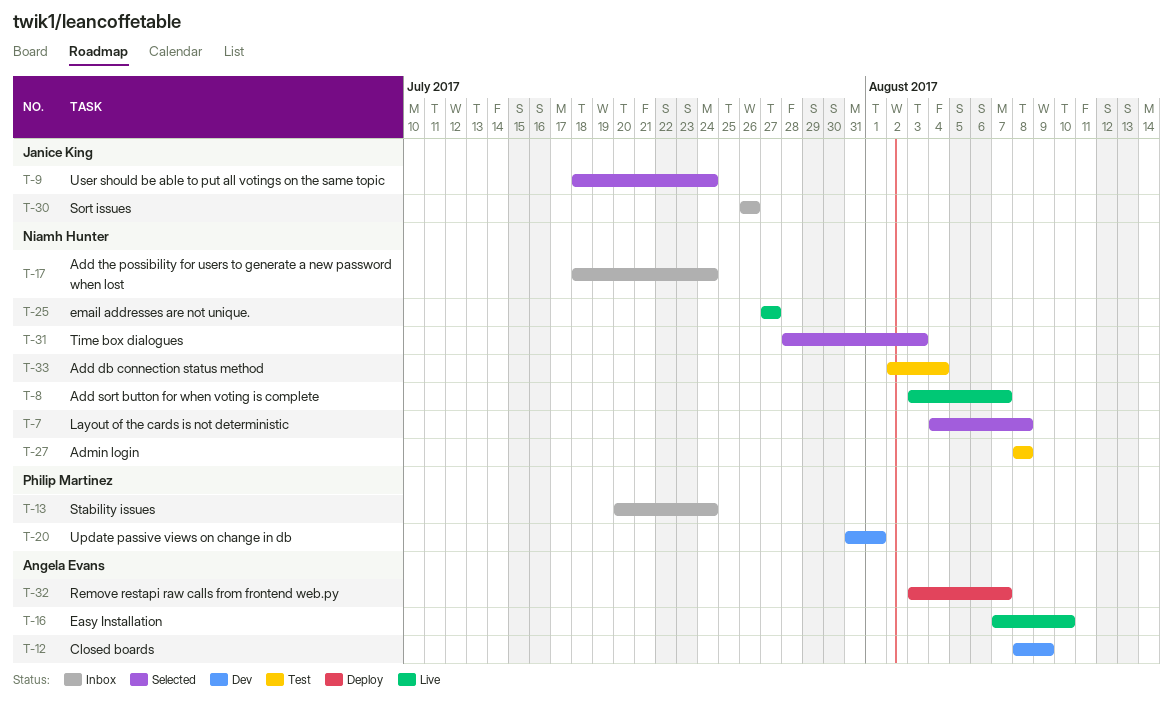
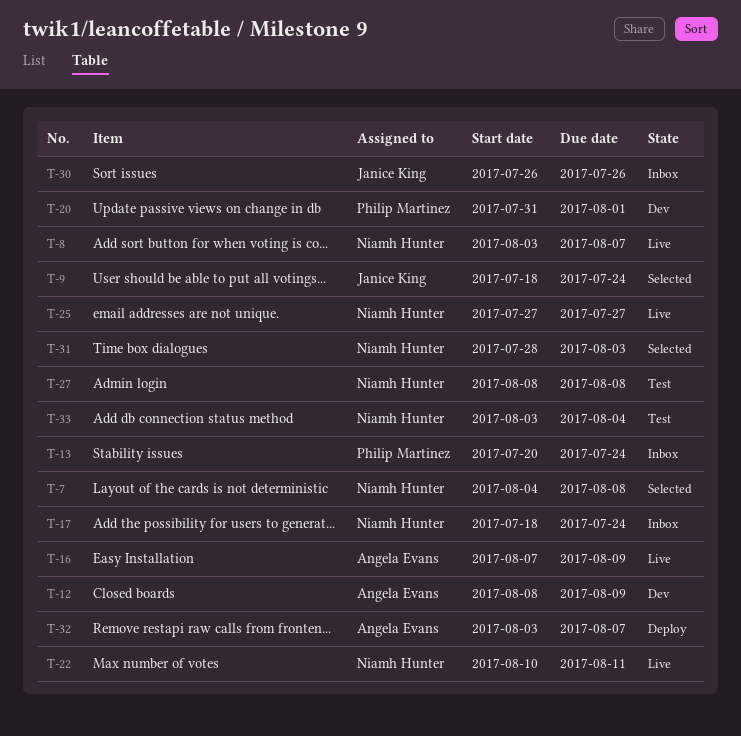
T-16, due: Aug 10 -> Aug 9
T-22: none -> present
T-33, start: Aug 2 -> Aug 3

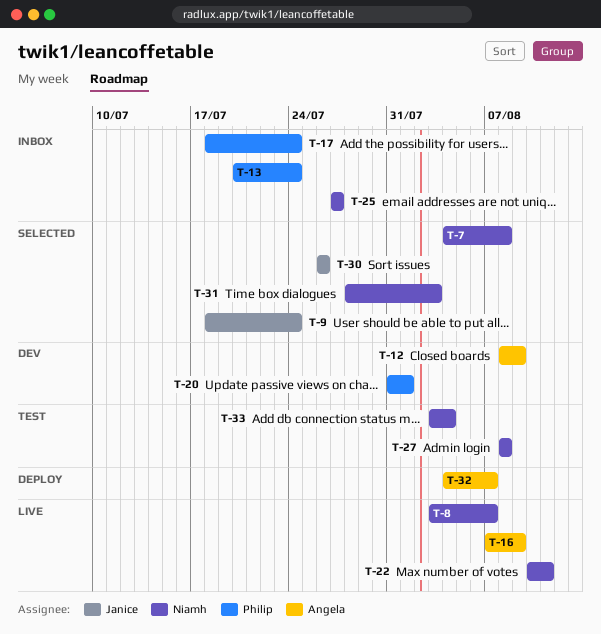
T-17, owner: Niamh Hunter -> Philip Martinez
T-25, status: Live -> Inbox
T-30, status: Inbox -> Selected
T-32, start: Aug 3 -> Aug 4

